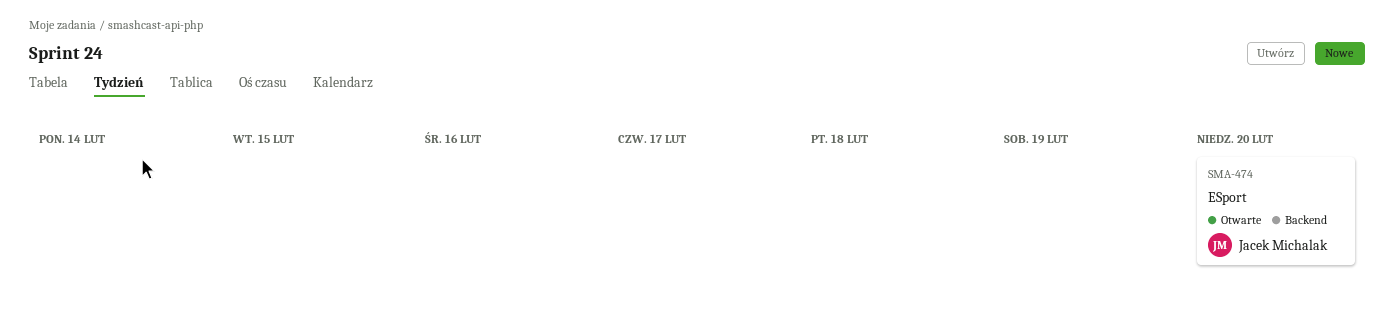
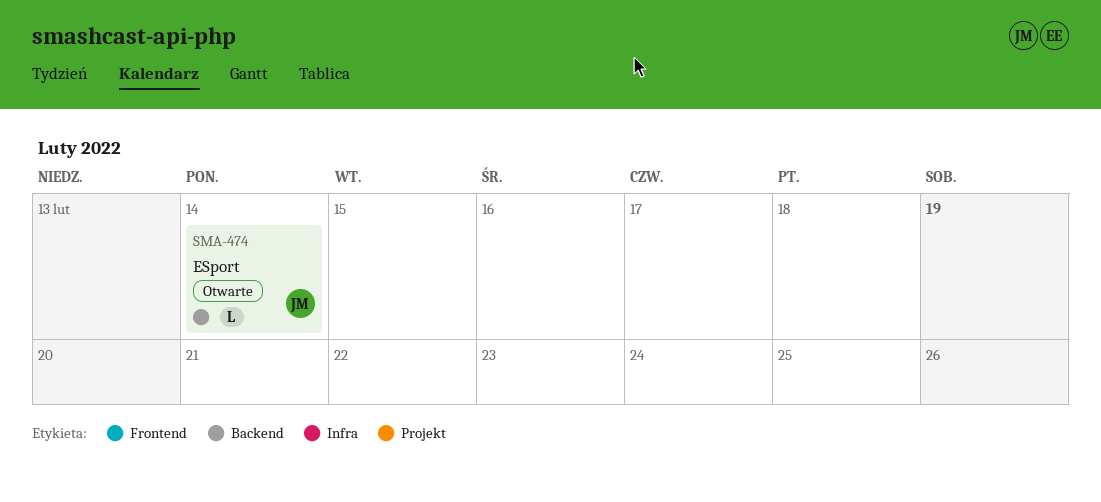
SMA-474, due: Feb 20 -> Feb 14

